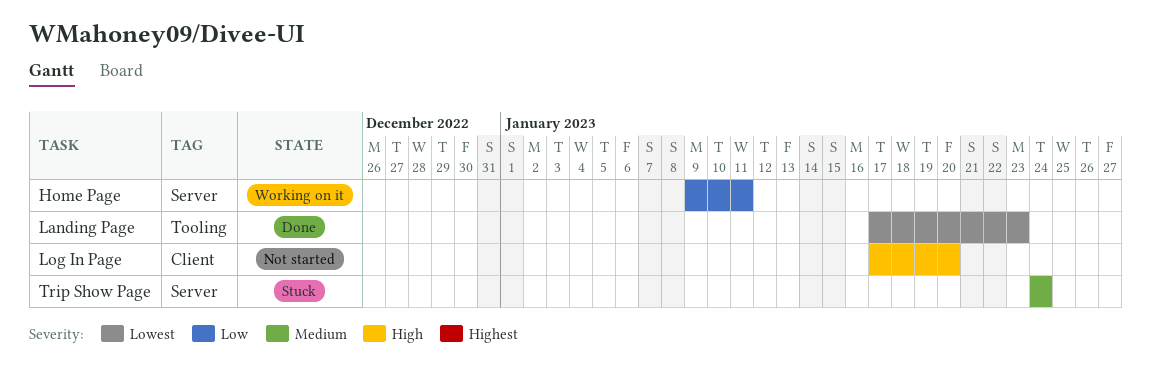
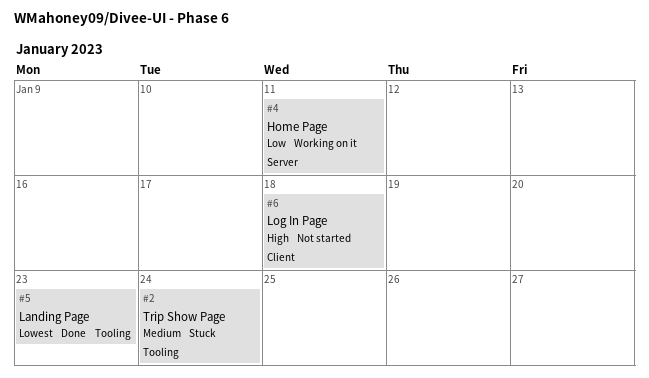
Log In Page, due: Jan 20 -> Jan 18
Trip Show Page, label: Server -> Tooling

